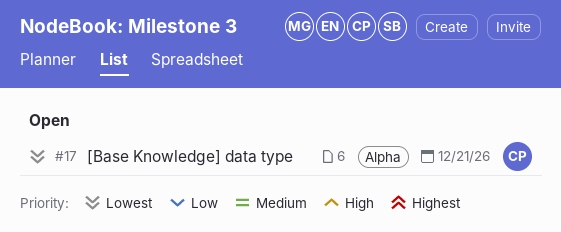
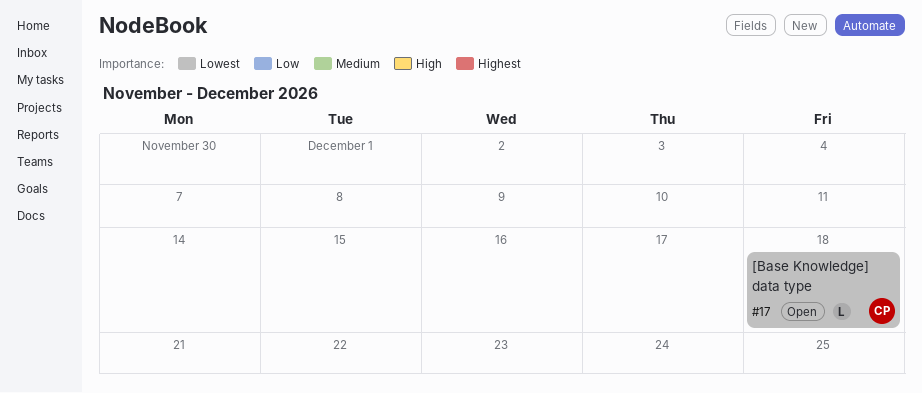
#17, due: Dec 21 -> Dec 18

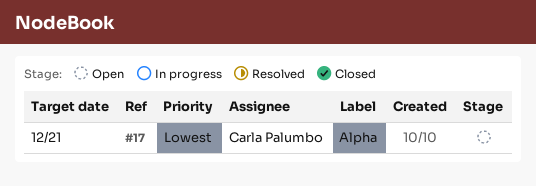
#17, due: Dec 18 -> Dec 21

